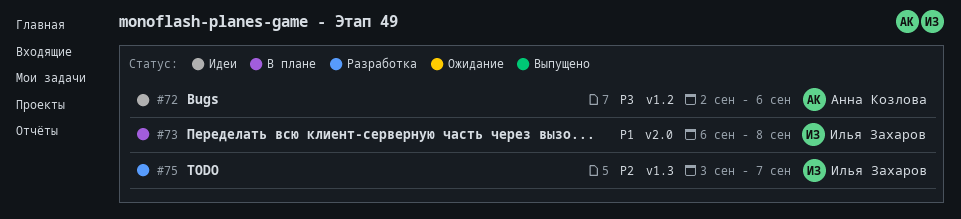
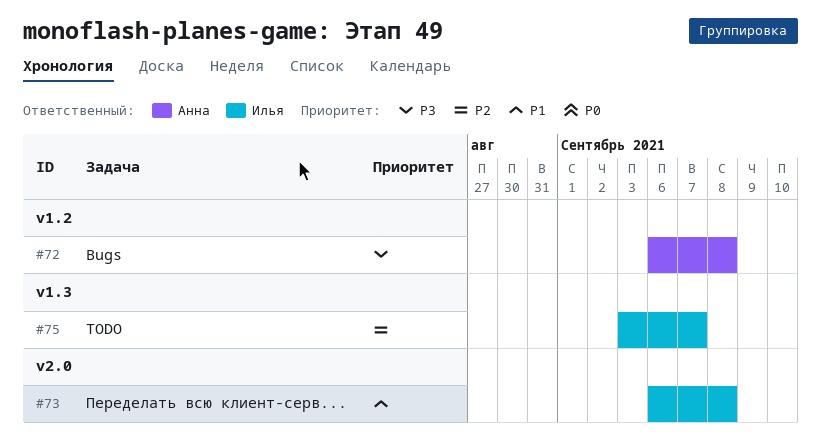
#72, start: Sep 2 -> Sep 6
#72, due: Sep 6 -> Sep 8

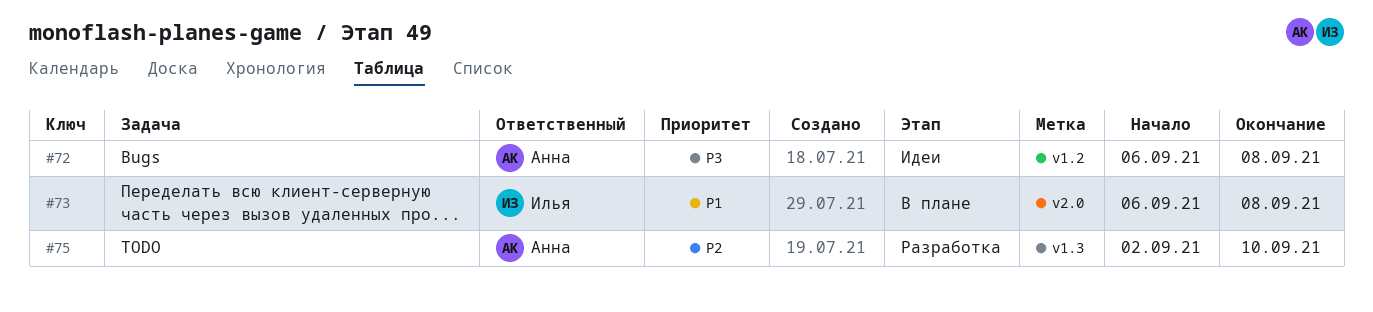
#75, owner: Илья -> Анна
#75, start: Sep 3 -> Sep 2
#75, due: Sep 7 -> Sep 10

